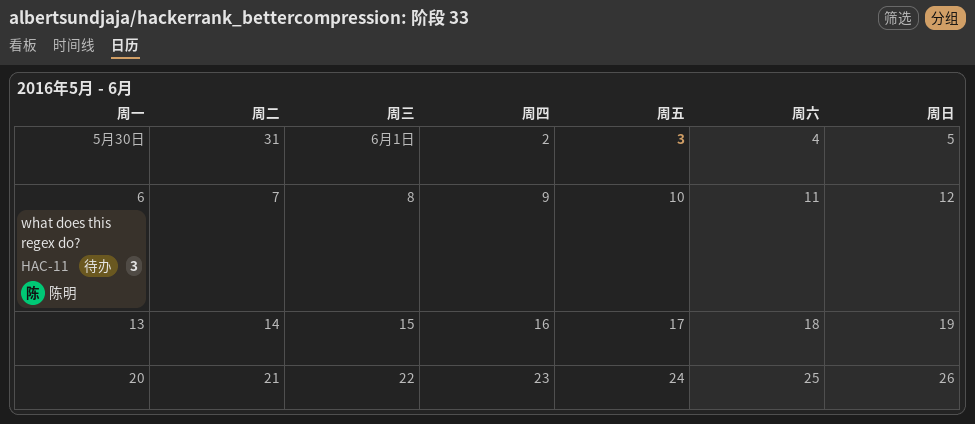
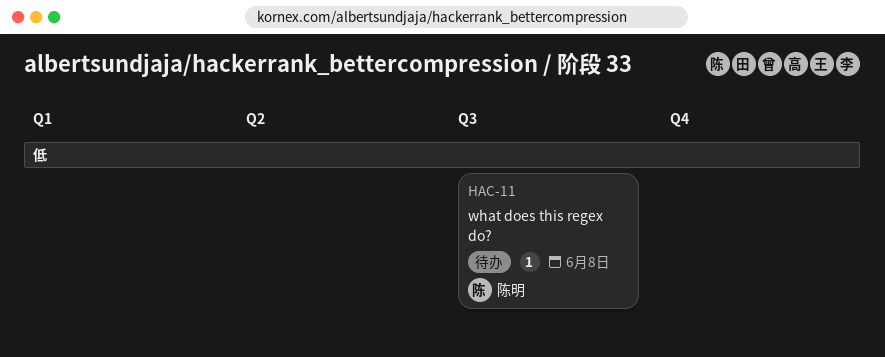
HAC-11, estimate: 3 -> 1
HAC-11, due: Jun 6 -> Jun 8

